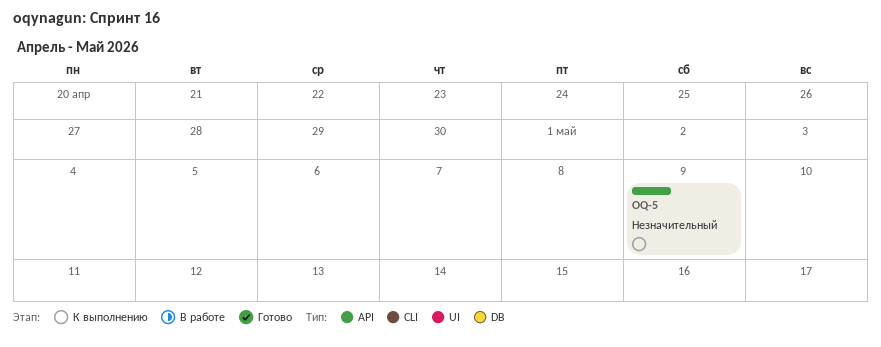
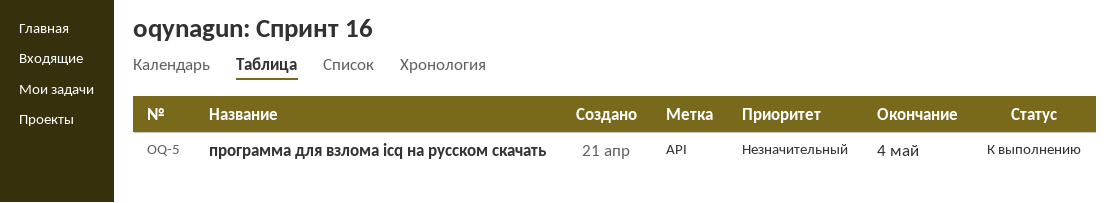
OQ-5, due: May 9 -> May 4

